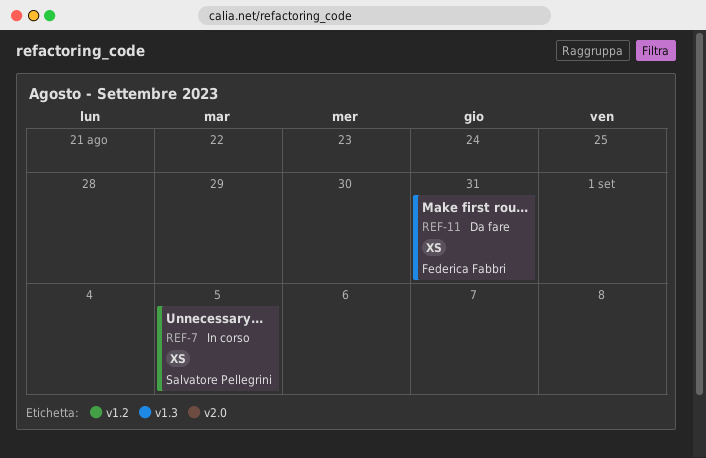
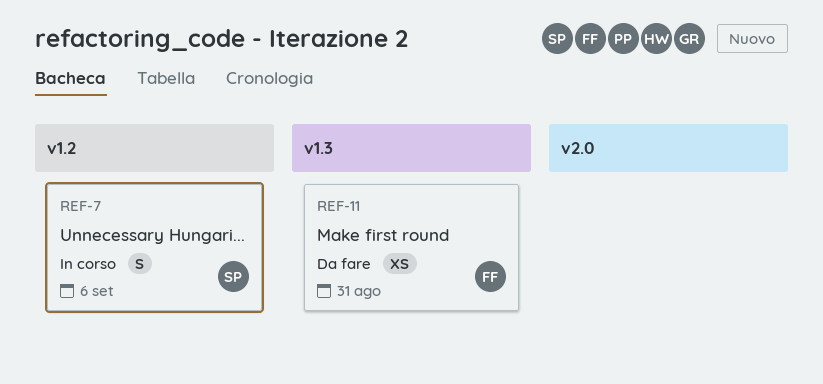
REF-7, estimate: XS -> S
REF-7, due: Sep 5 -> Sep 6

